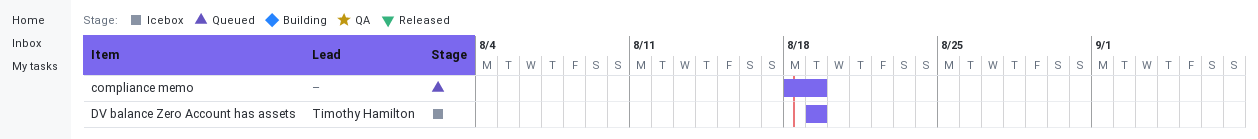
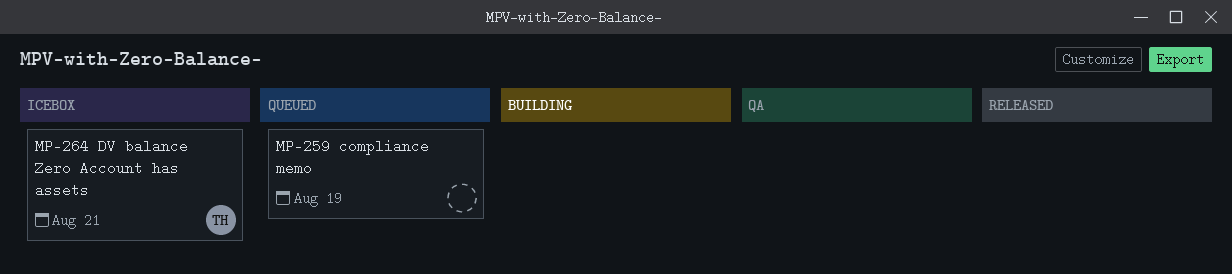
DV balance Zero Account has assets, due: Aug 19 -> Aug 21

